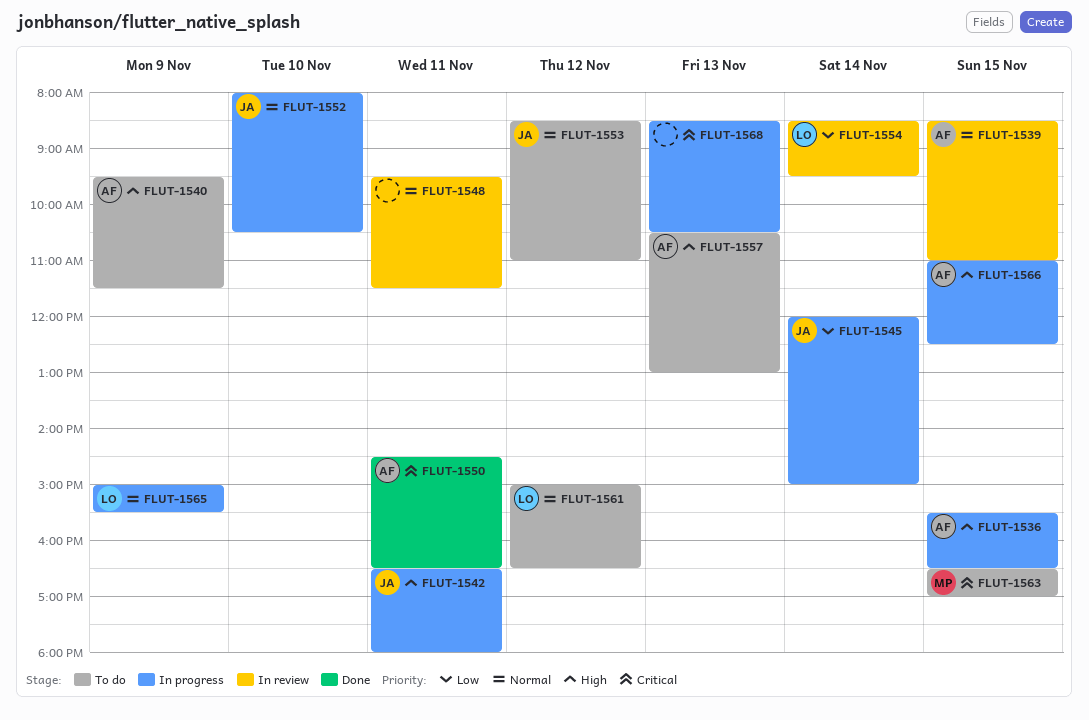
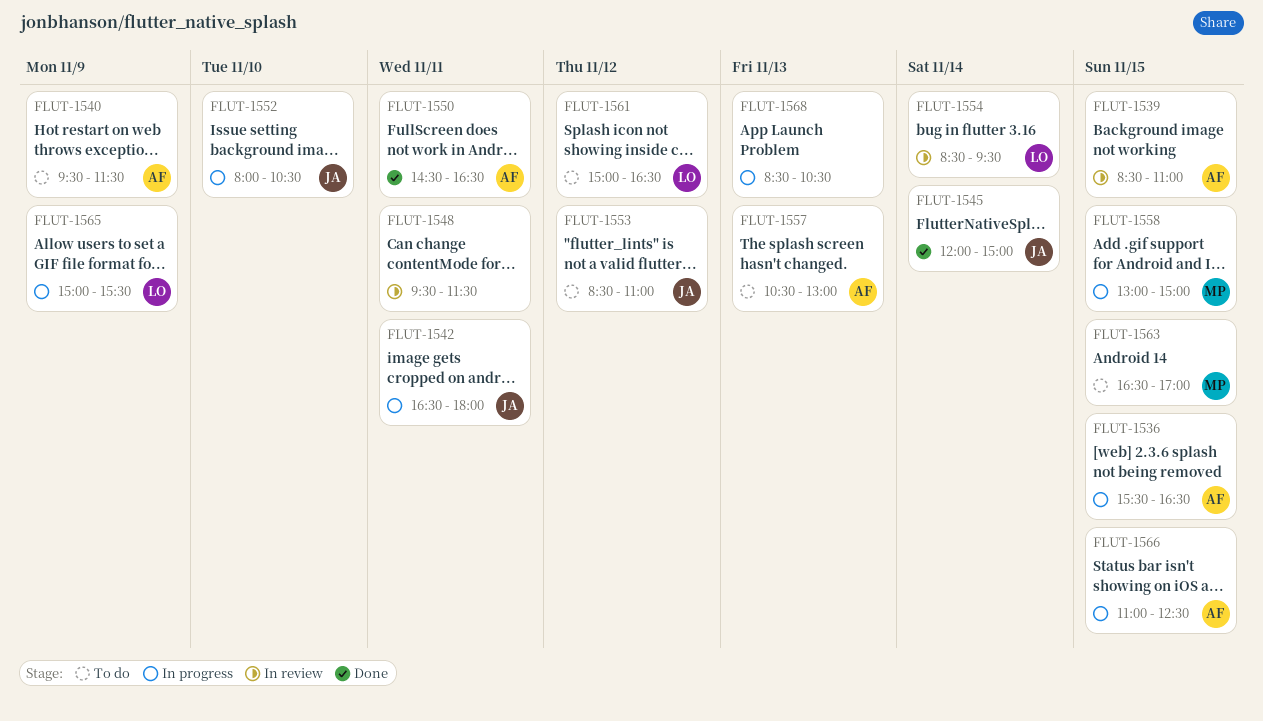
FLUT-1545, status: In progress -> Done
FLUT-1558: none -> present

